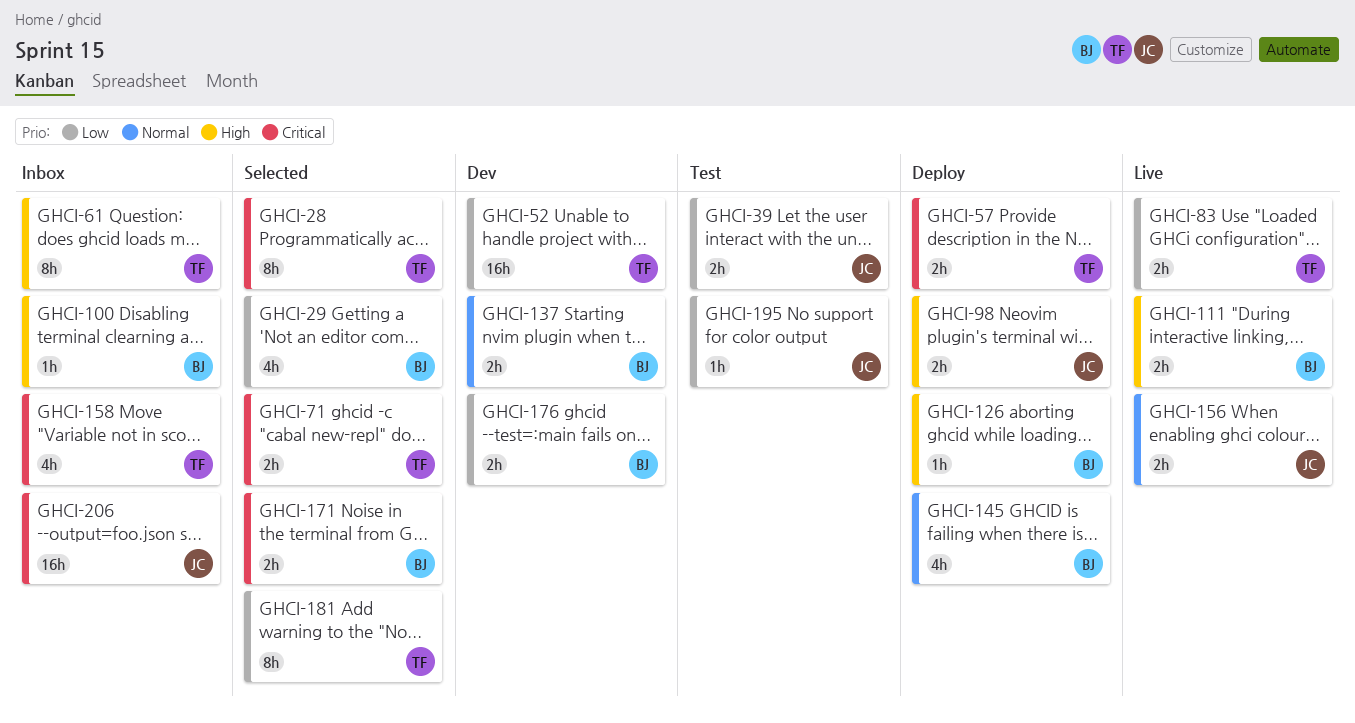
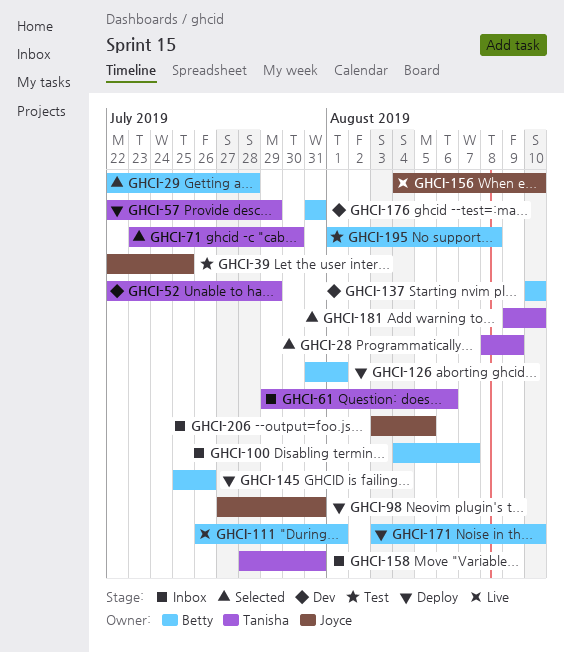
GHCI-83: present -> none
GHCI-171, status: Selected -> Deploy
GHCI-195, owner: Joyce -> Betty

